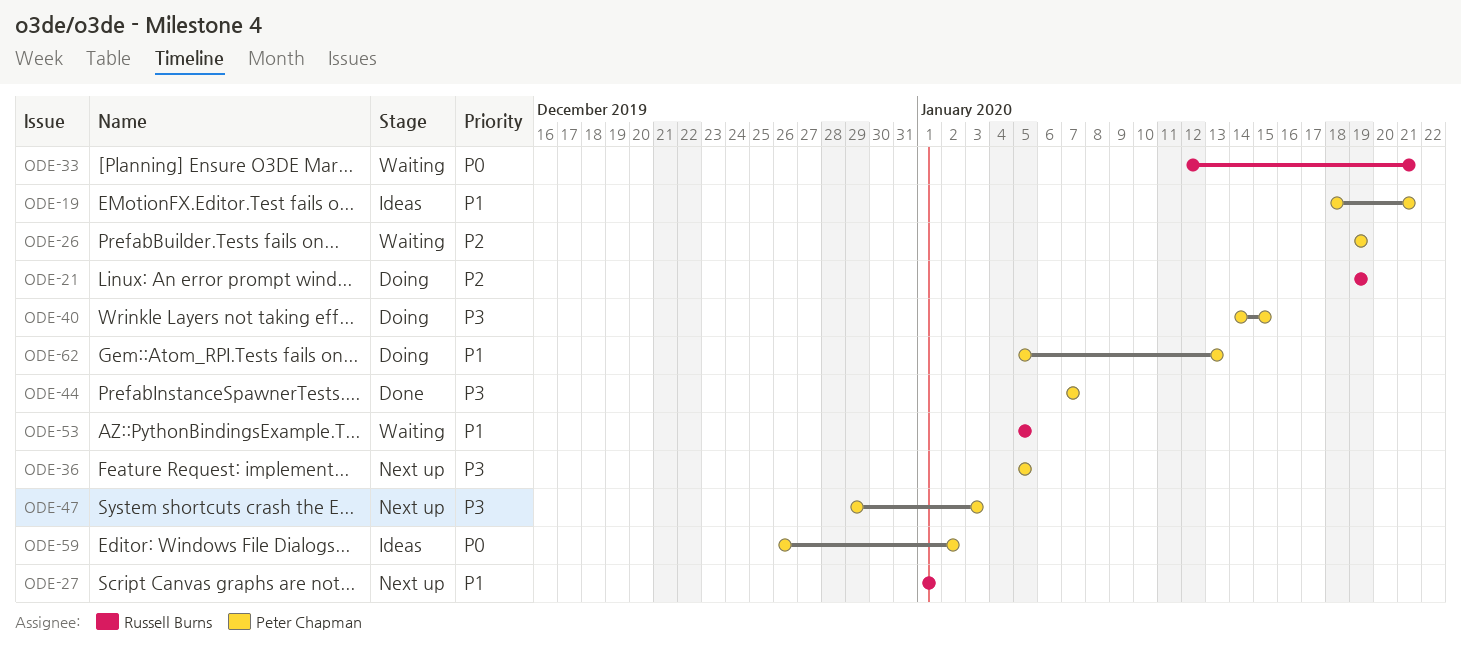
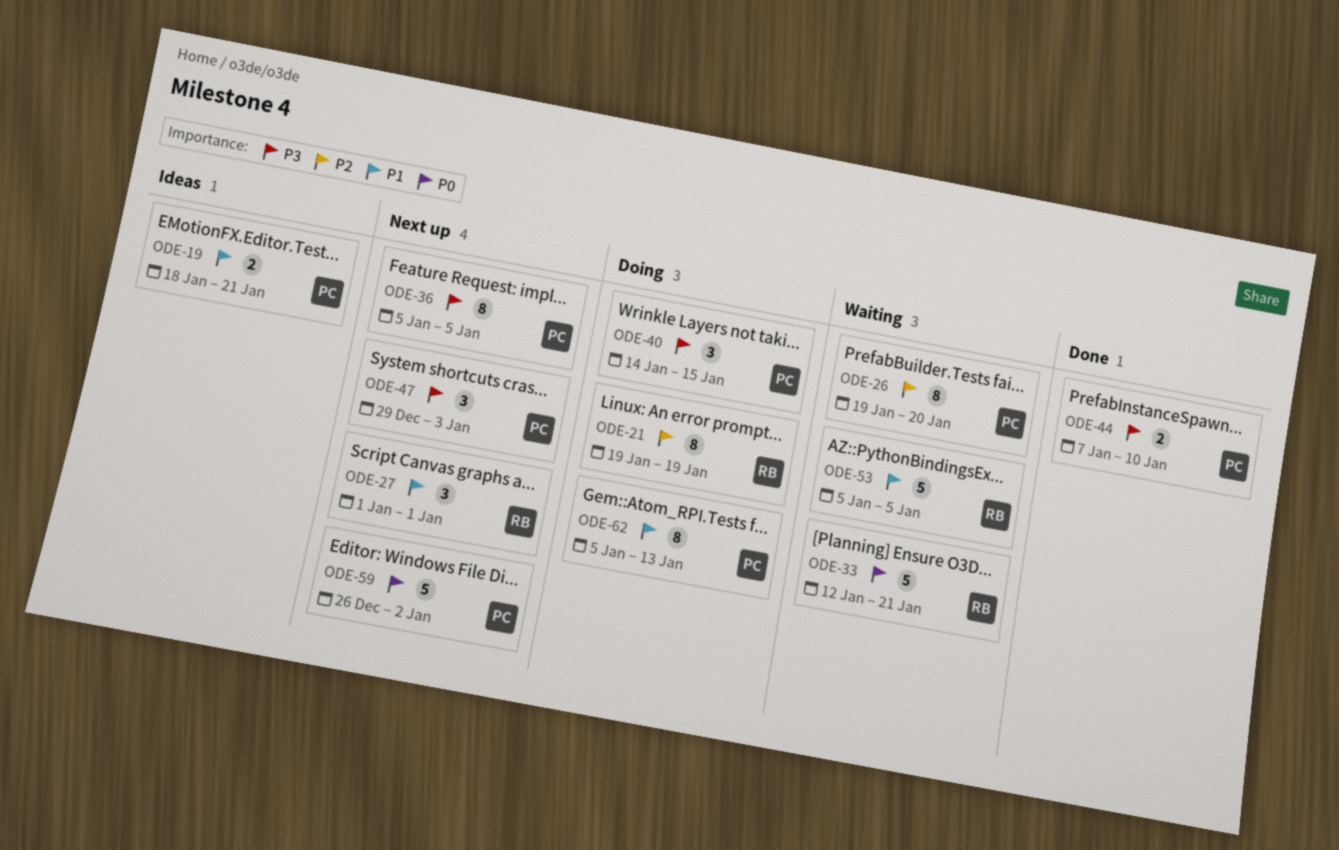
ODE-26, due: Jan 19 -> Jan 20
ODE-44, due: Jan 7 -> Jan 10
ODE-59, status: Ideas -> Next up

